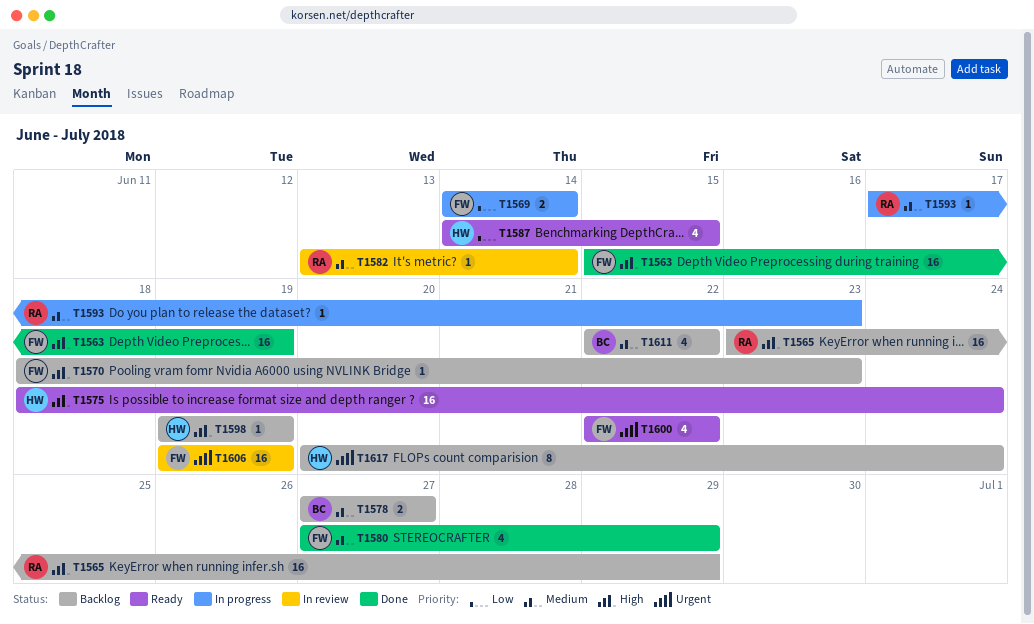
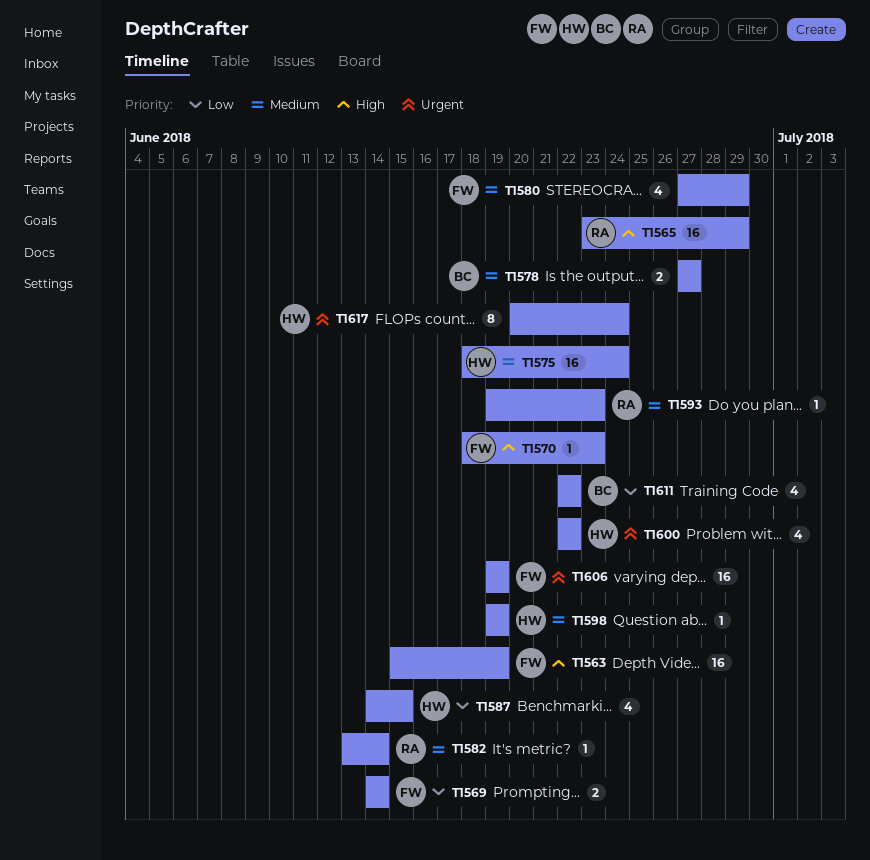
T1575, priority: High -> Medium
T1593, start: Jun 17 -> Jun 19
T1598, priority: High -> Medium
T1600, owner: FW -> HW
T1611, priority: Medium -> Low

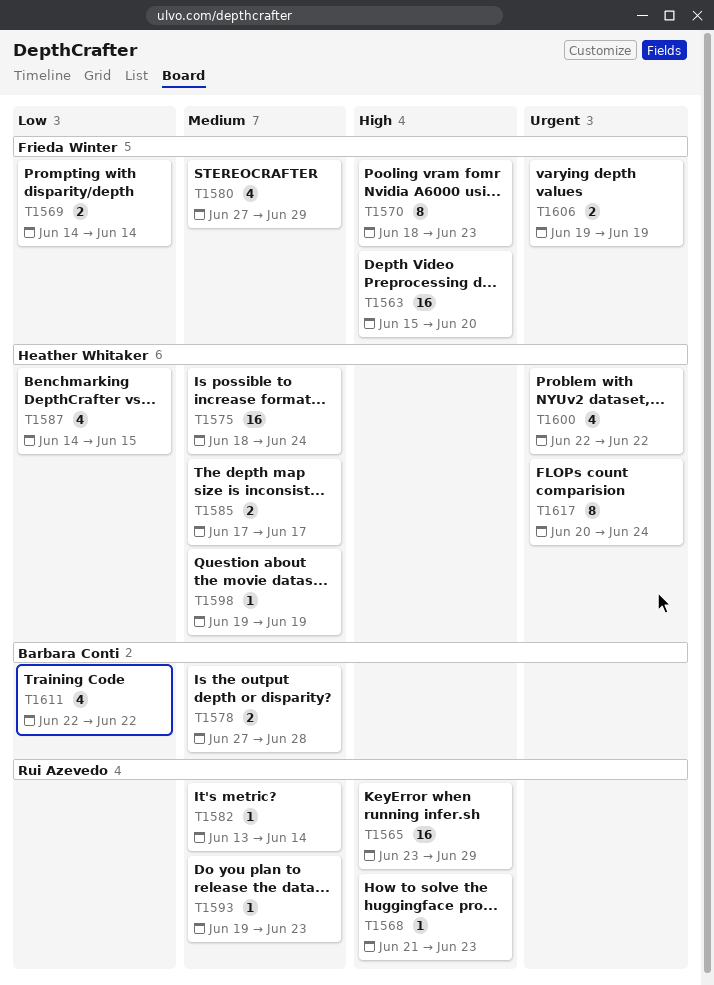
T1563, due: Jun 19 -> Jun 20
T1568: none -> present
T1570, estimate: 1 -> 8
T1578, due: Jun 27 -> Jun 28
T1585: none -> present
T1606, estimate: 16 -> 2

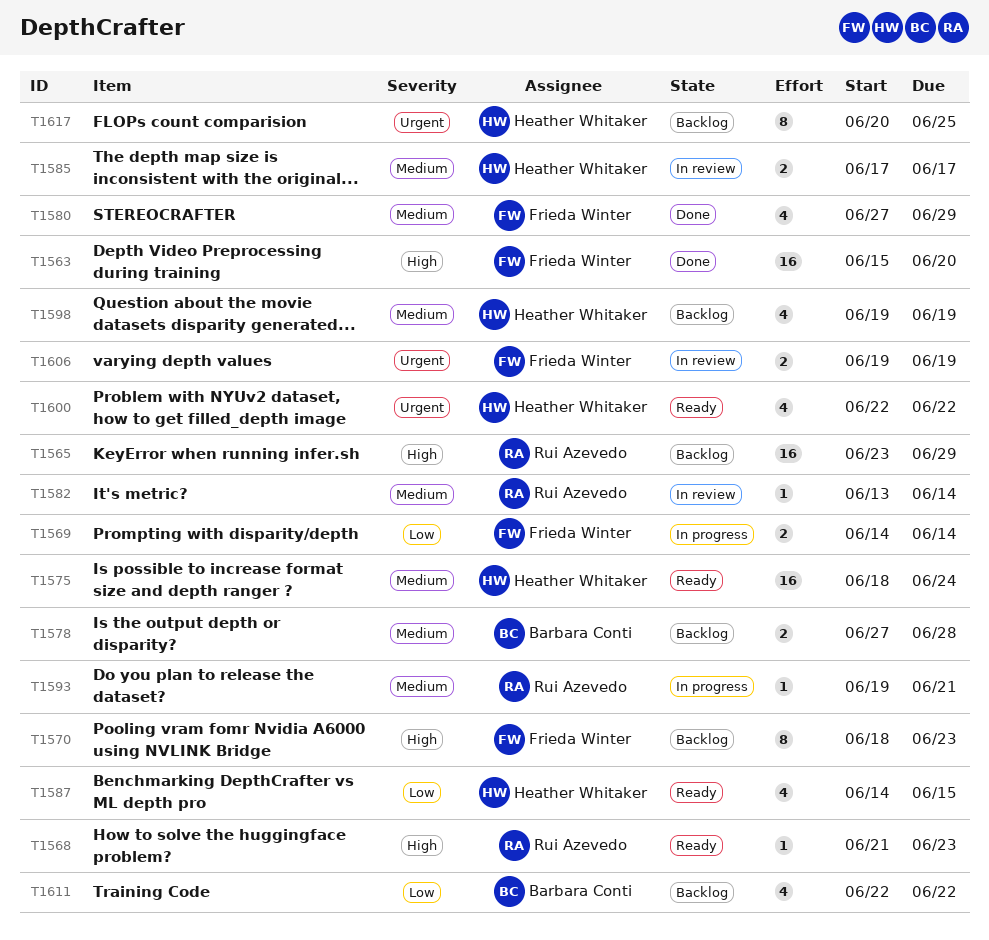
T1593, due: Jun 23 -> Jun 21
T1598, estimate: 1 -> 4
T1617, due: Jun 24 -> Jun 25

